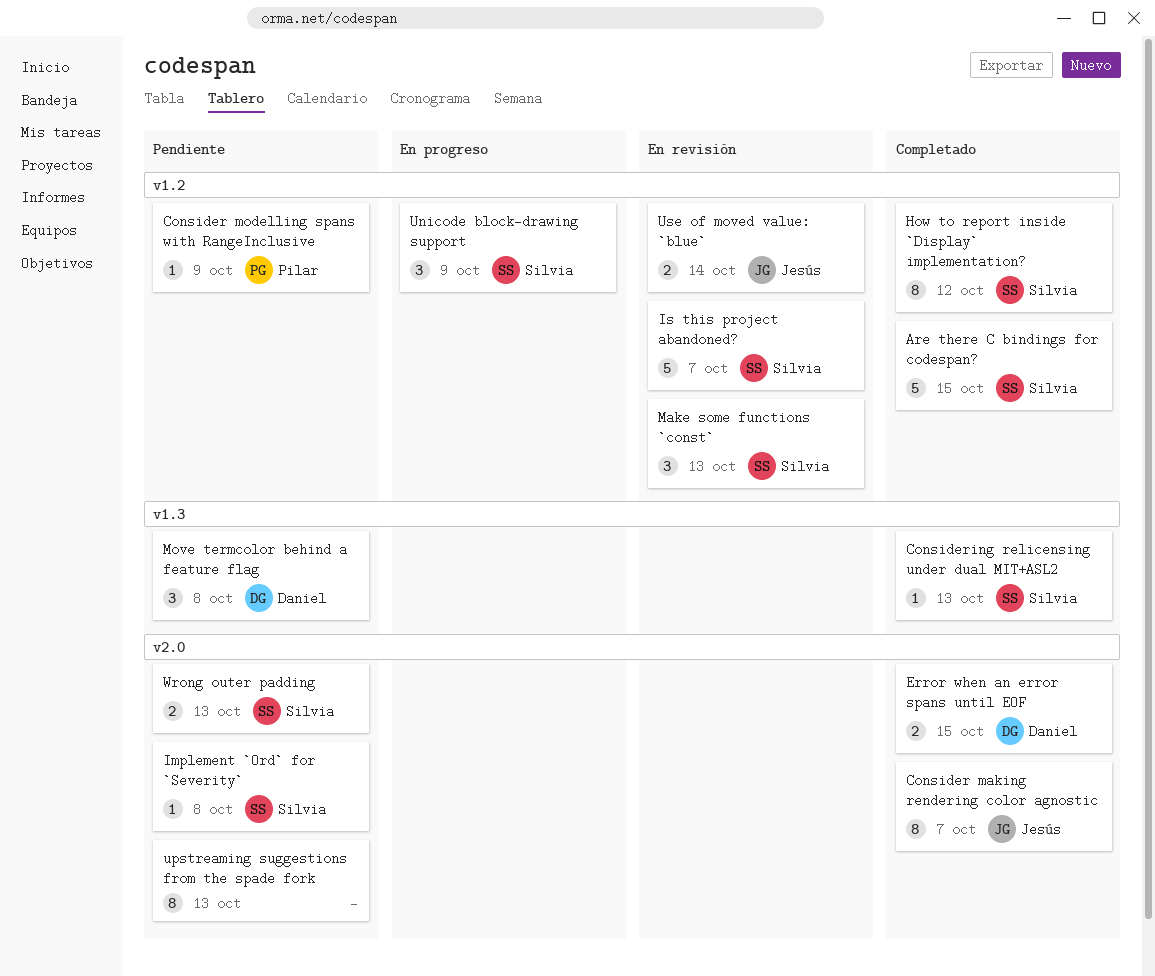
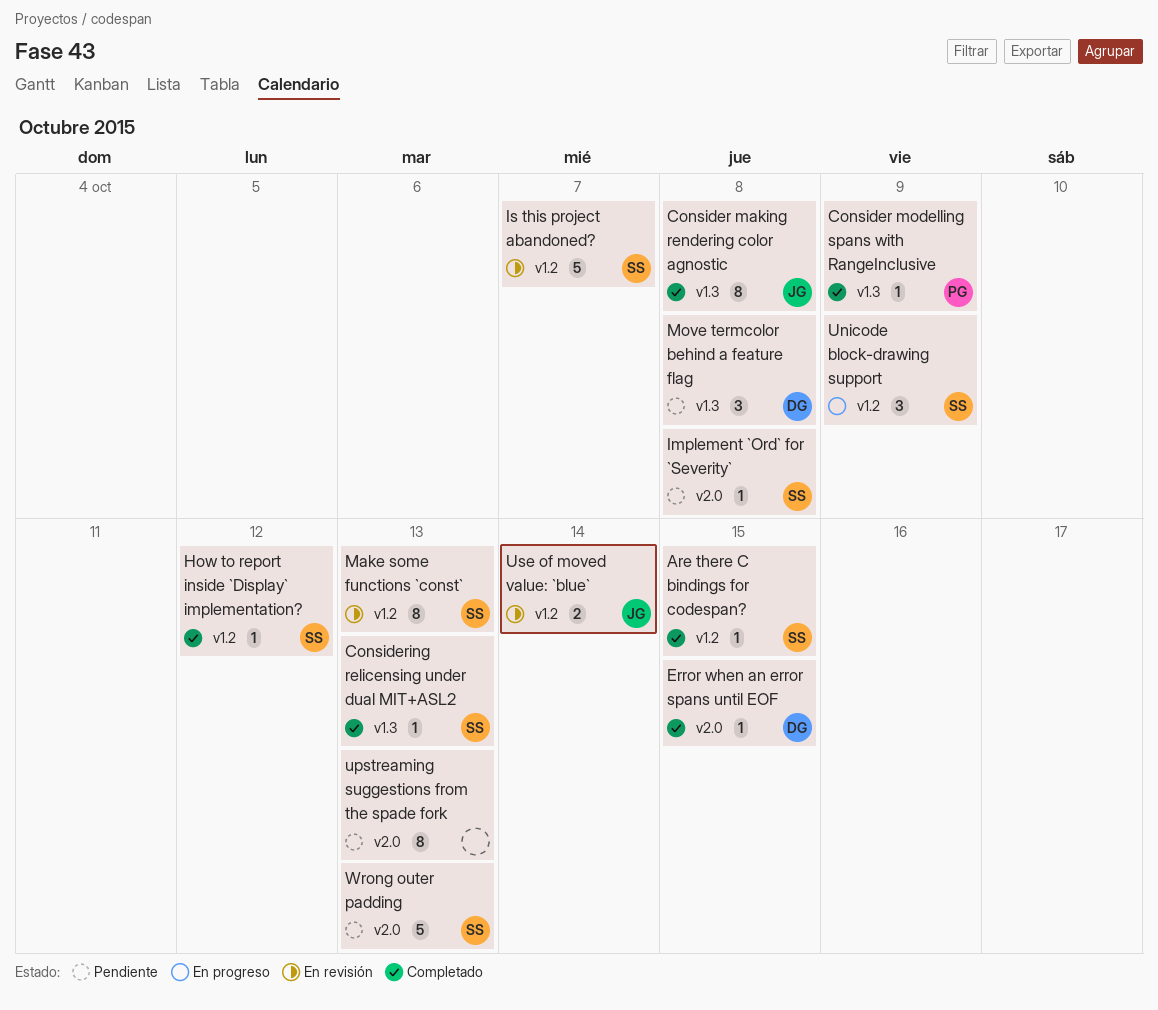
Are there C bindings for codespan?, estimate: 5 -> 1
Consider making rendering color agnostic, label: v2.0 -> v1.3
Consider making rendering color agnostic, due: Oct 7 -> Oct 8
Consider modelling spans with RangeInclusive, status: Pendiente -> Completado
Consider modelling spans with RangeInclusive, label: v1.2 -> v1.3
Error when an error spans until EOF, estimate: 2 -> 1
How to report inside `Display` implementation?, estimate: 8 -> 1
Make some functions `const`, estimate: 3 -> 8
Wrong outer padding, estimate: 2 -> 5

